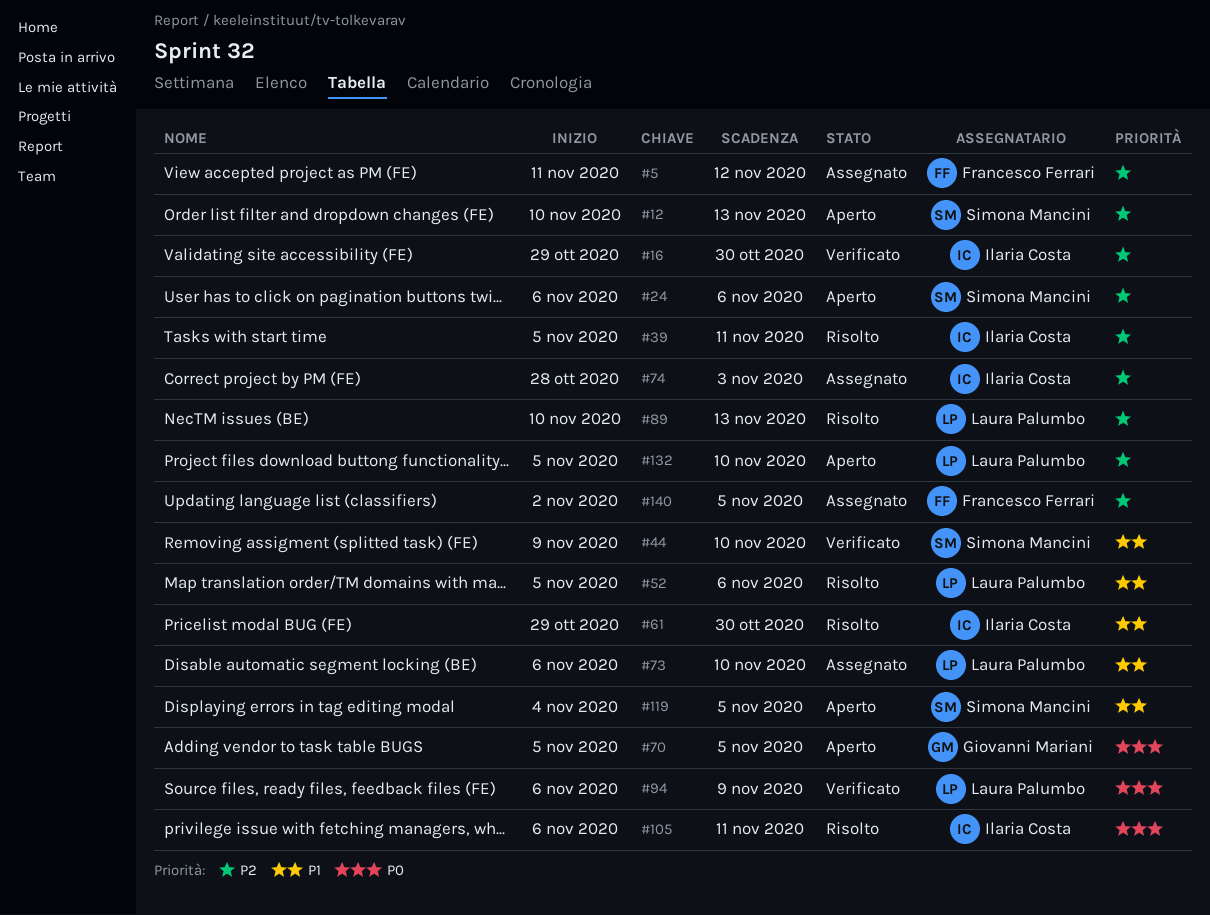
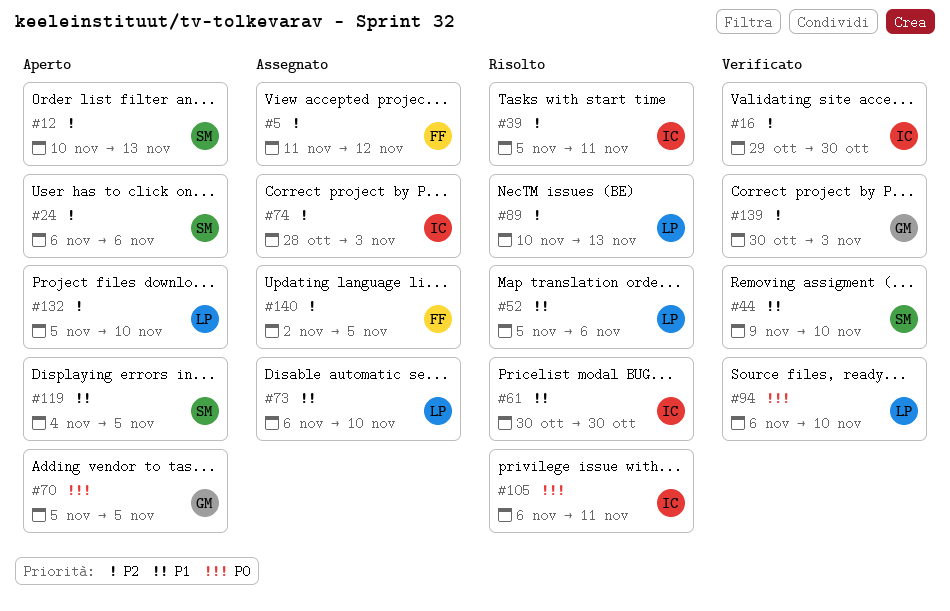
#61, start: Oct 29 -> Oct 30
#94, due: Nov 9 -> Nov 10
#139: none -> present

